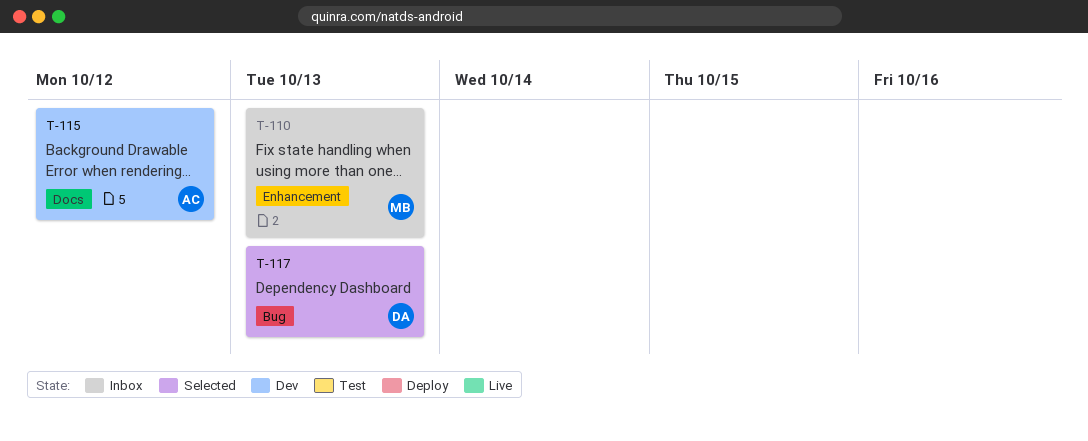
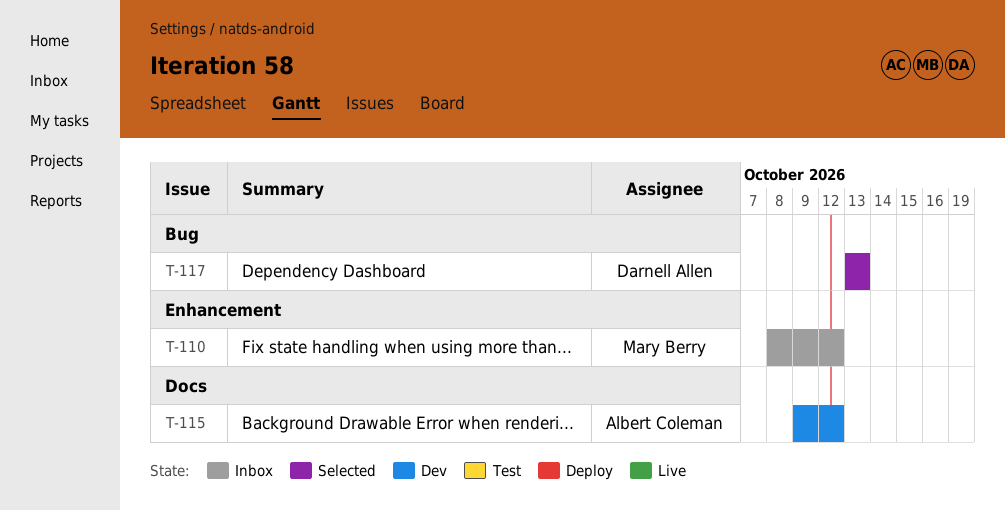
T-110, due: Oct 13 -> Oct 12

